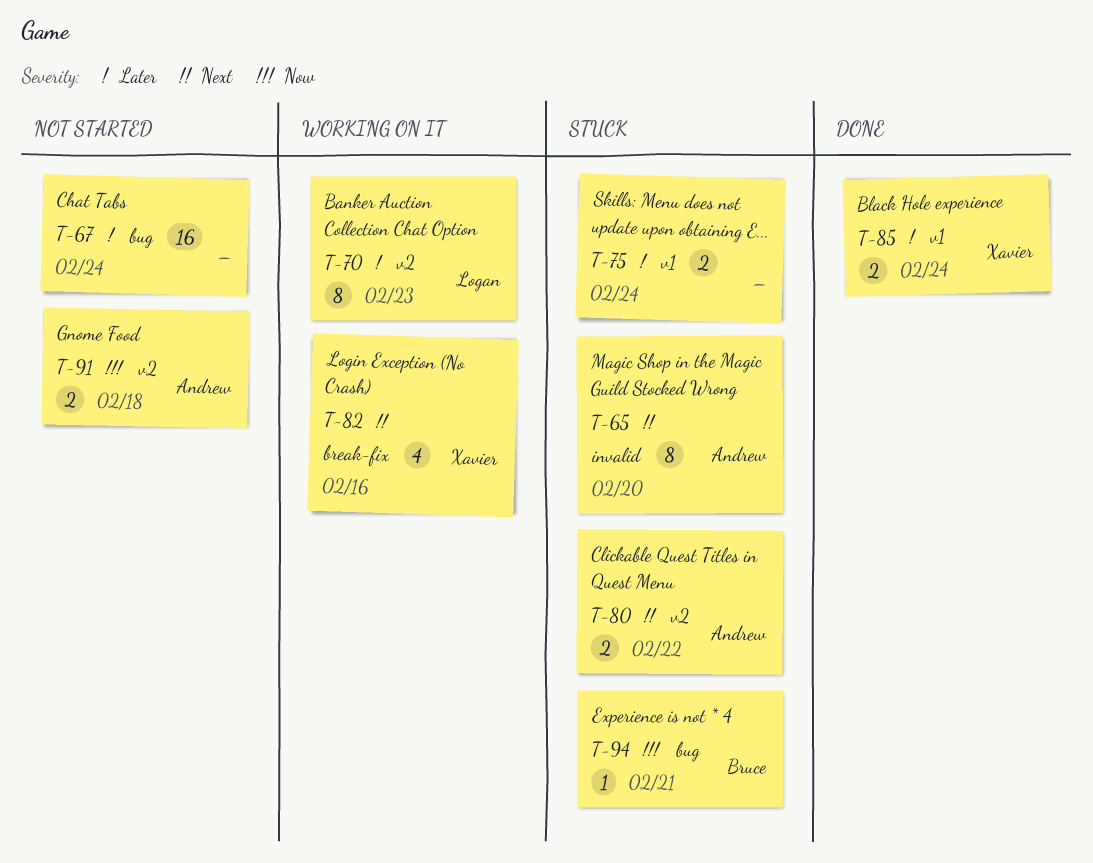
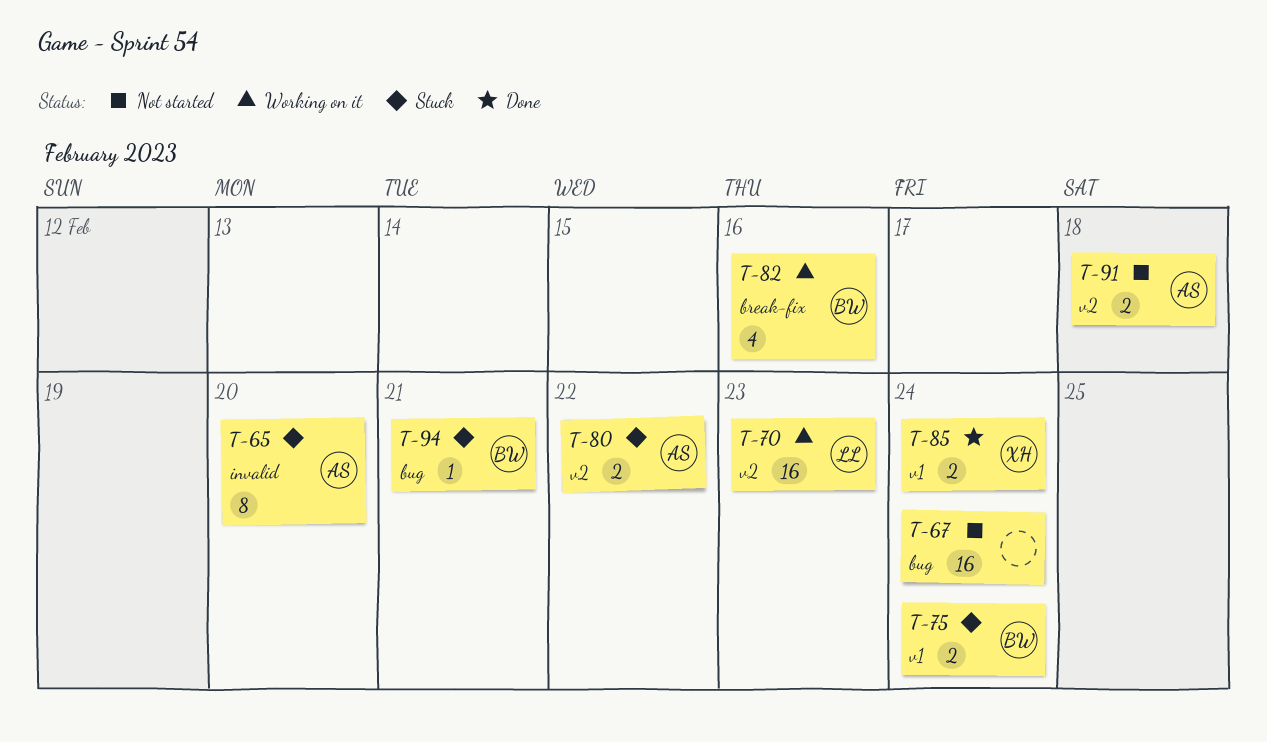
T-70, estimate: 8 -> 16
T-75, owner: none -> Bruce
T-82, owner: Xavier -> Bruce

